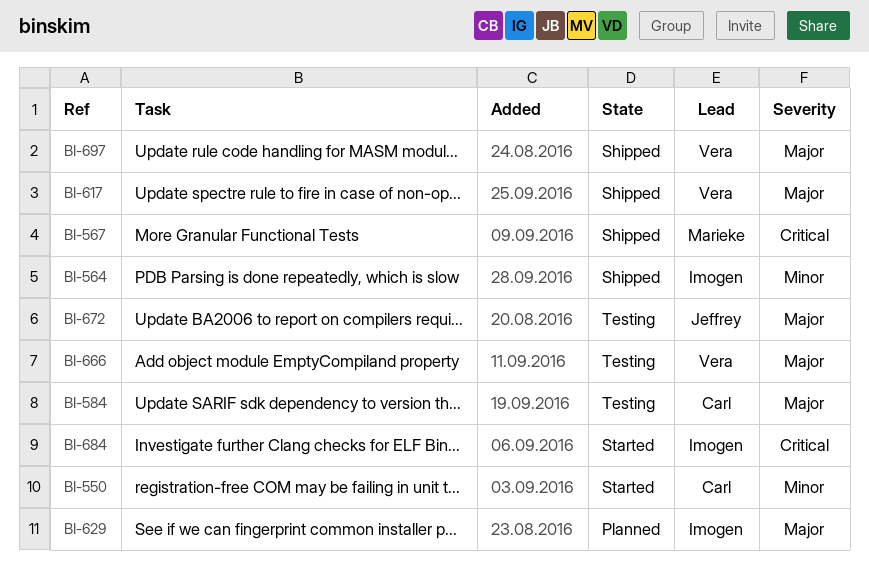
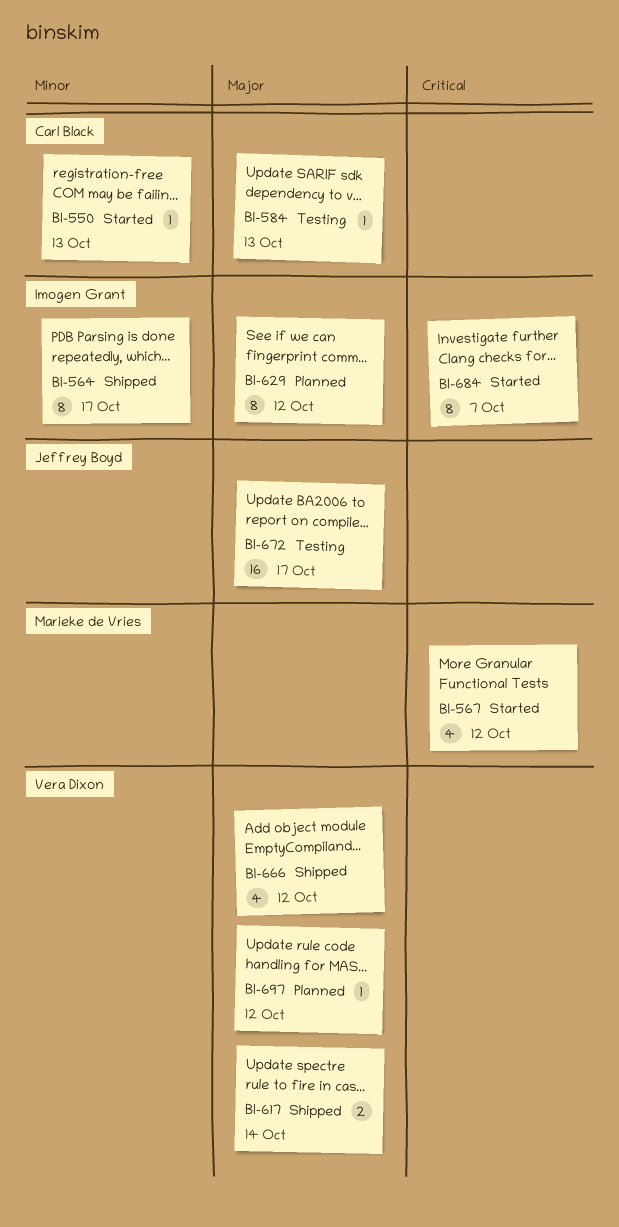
BI-567, status: Shipped -> Started
BI-666, status: Testing -> Shipped
BI-697, status: Shipped -> Planned

